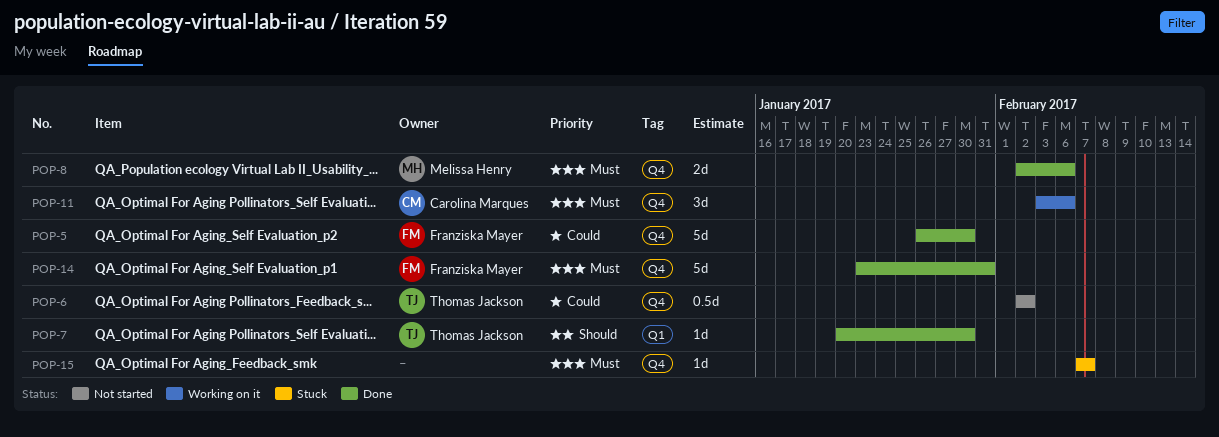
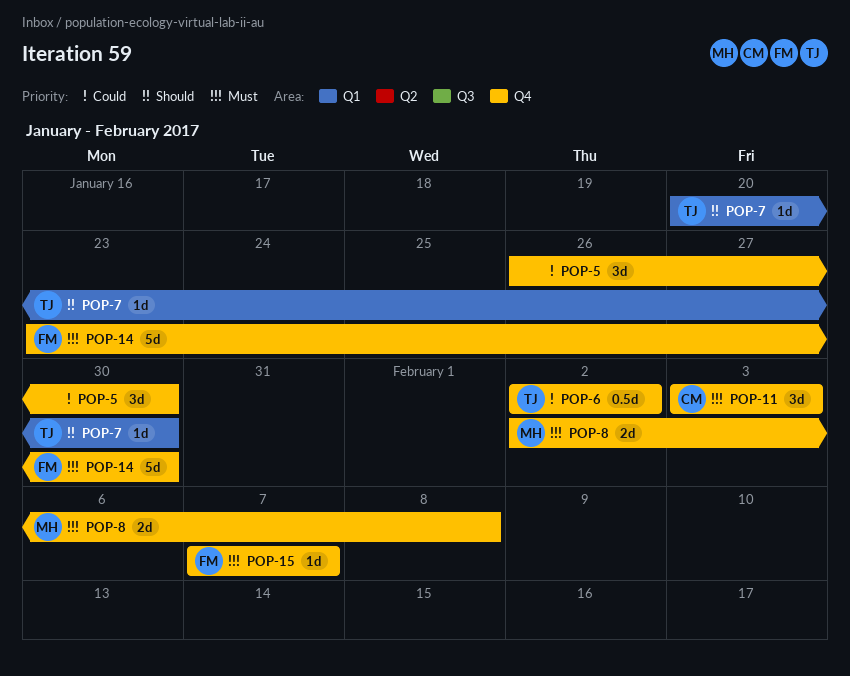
POP-5, owner: Franziska Mayer -> none
POP-5, estimate: 5d -> 3d
POP-8, due: Feb 6 -> Feb 8
POP-11, due: Feb 6 -> Feb 3
POP-14, due: Jan 31 -> Jan 30
POP-15, owner: none -> Franziska Mayer

